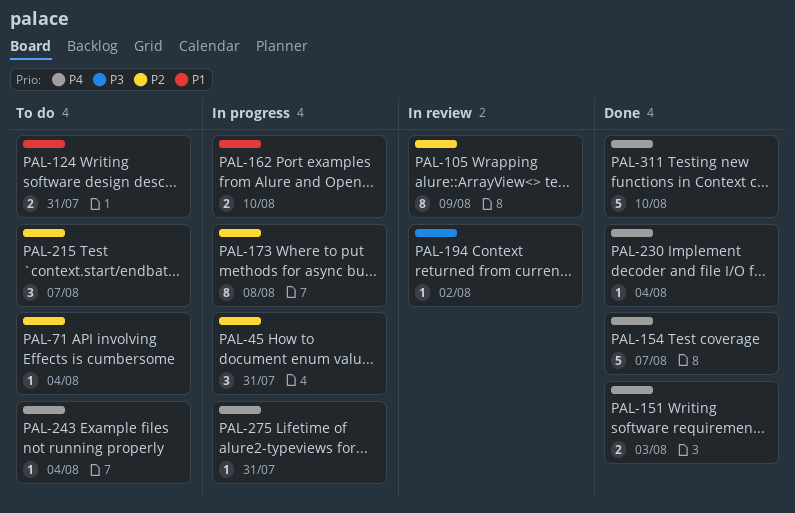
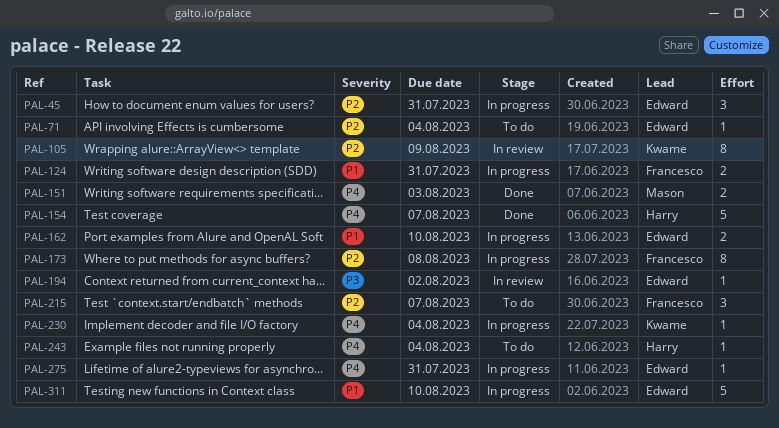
PAL-124, status: To do -> In progress
PAL-230, status: Done -> In progress
PAL-311, status: Done -> In progress
PAL-311, priority: P4 -> P1

